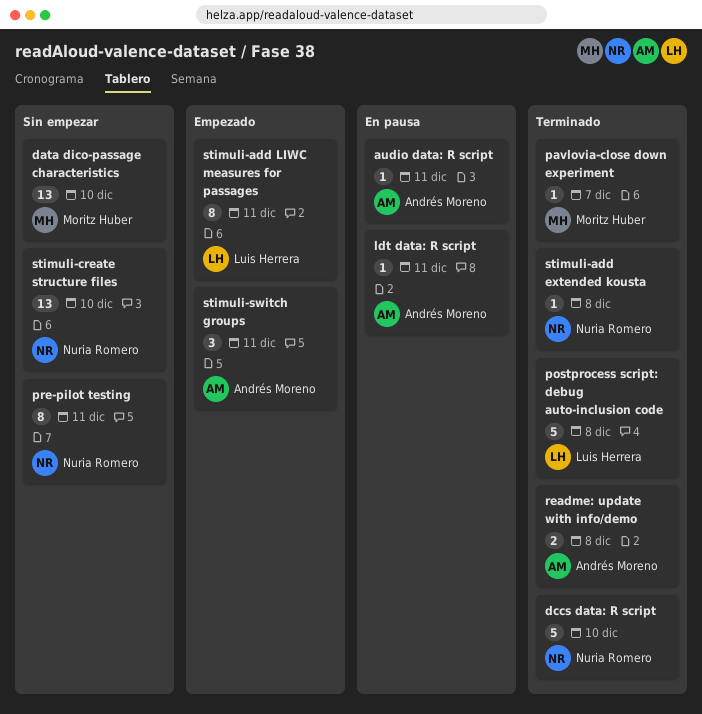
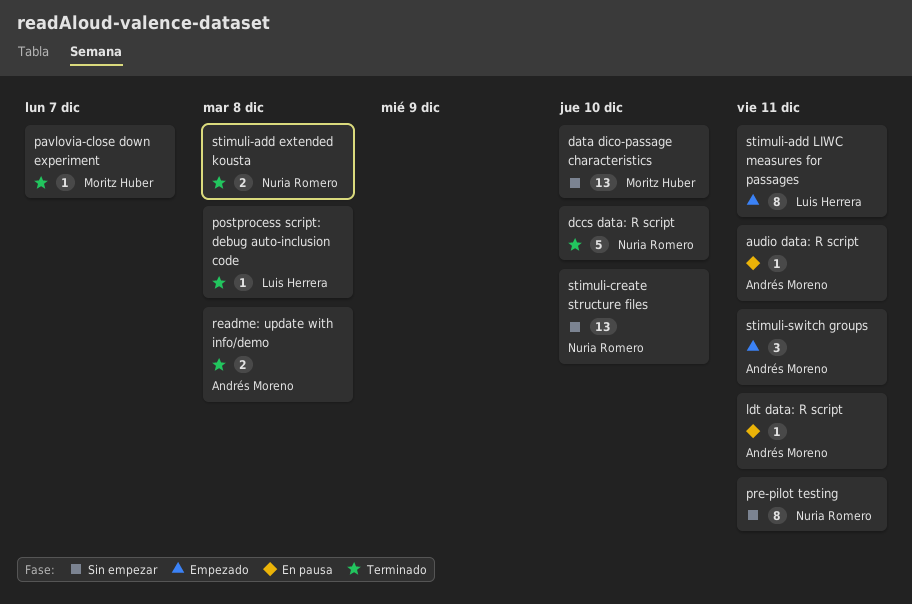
postprocess script: debug auto-inclusion code, estimate: 5 -> 1
stimuli-add extended kousta, estimate: 1 -> 2

